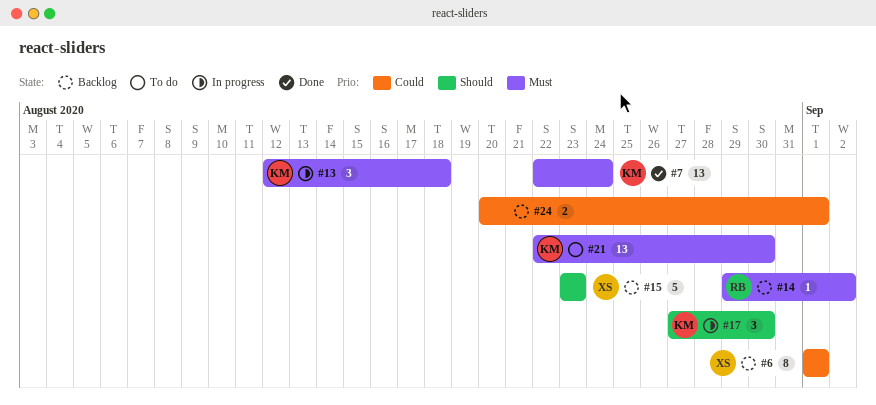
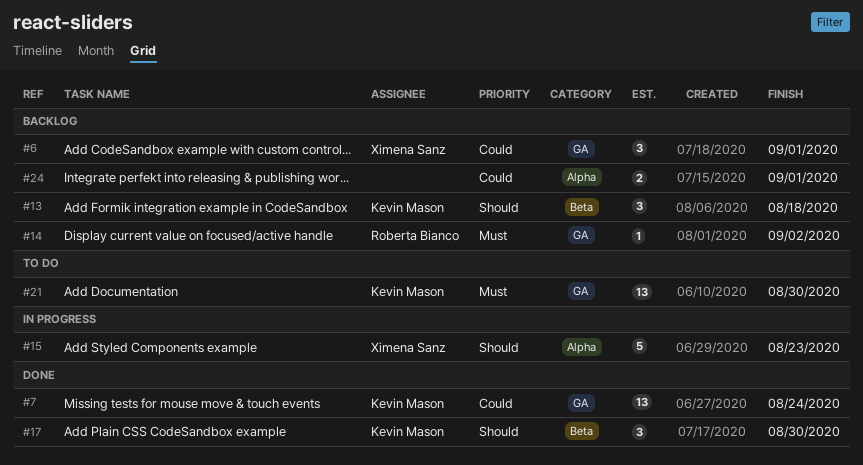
#6, estimate: 8 -> 3
#7, priority: Must -> Could
#13, status: In progress -> Backlog
#13, priority: Must -> Should
#15, status: Backlog -> In progress
#17, status: In progress -> Done

